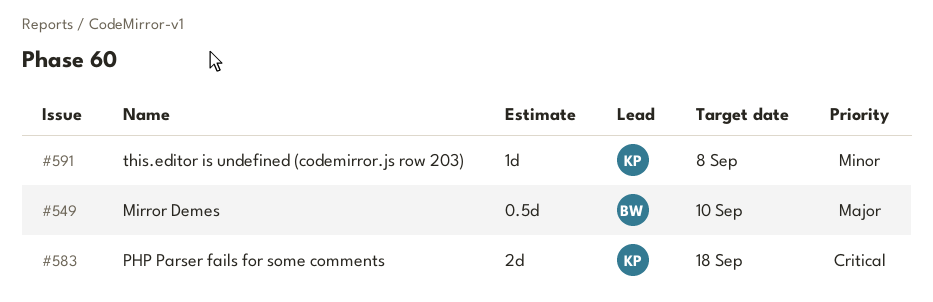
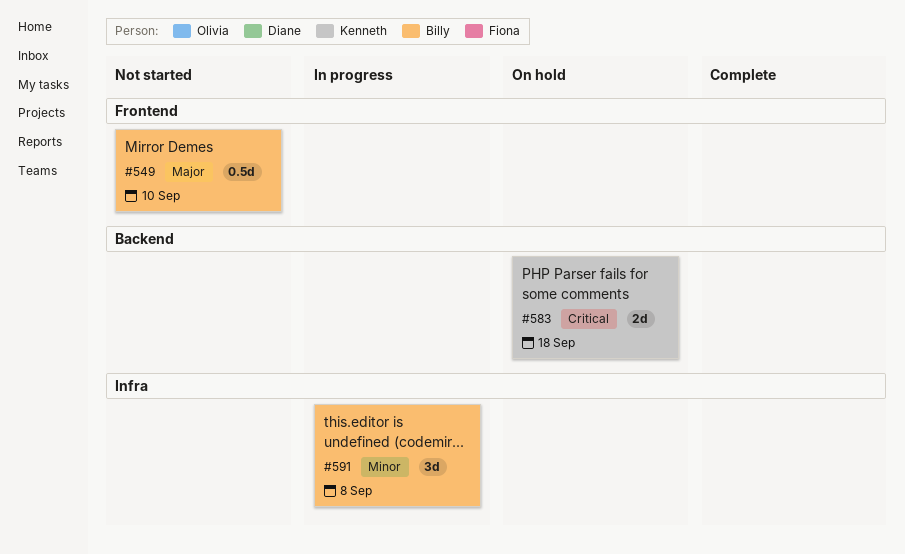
#591, owner: Kenneth -> Billy
#591, estimate: 1d -> 3d

